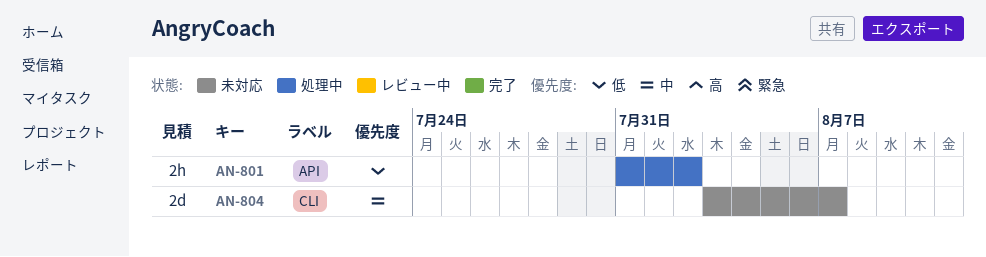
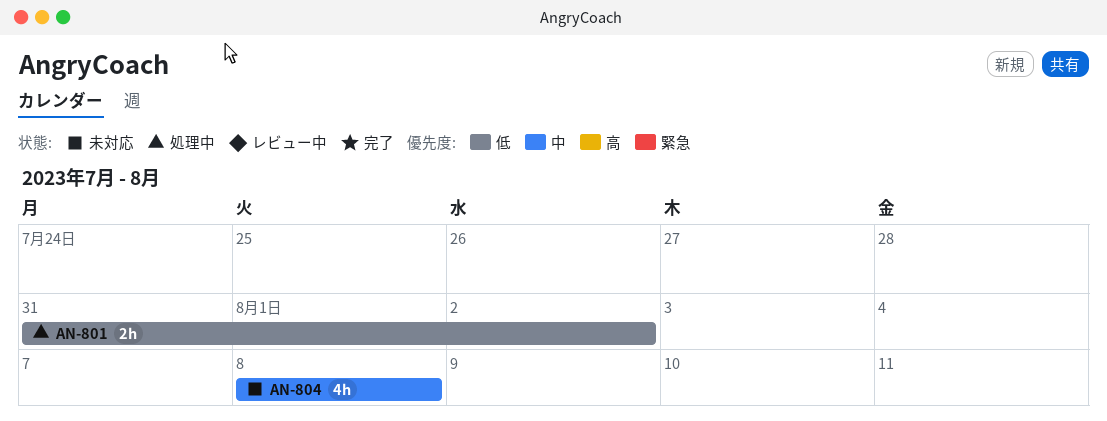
AN-804, estimate: 2d -> 4h
AN-804, start: Aug 3 -> Aug 8
AN-804, due: Aug 7 -> Aug 8

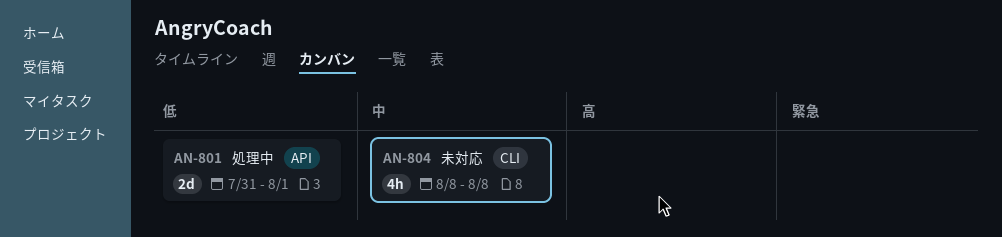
AN-801, estimate: 2h -> 2d
AN-801, due: Aug 2 -> Aug 1

